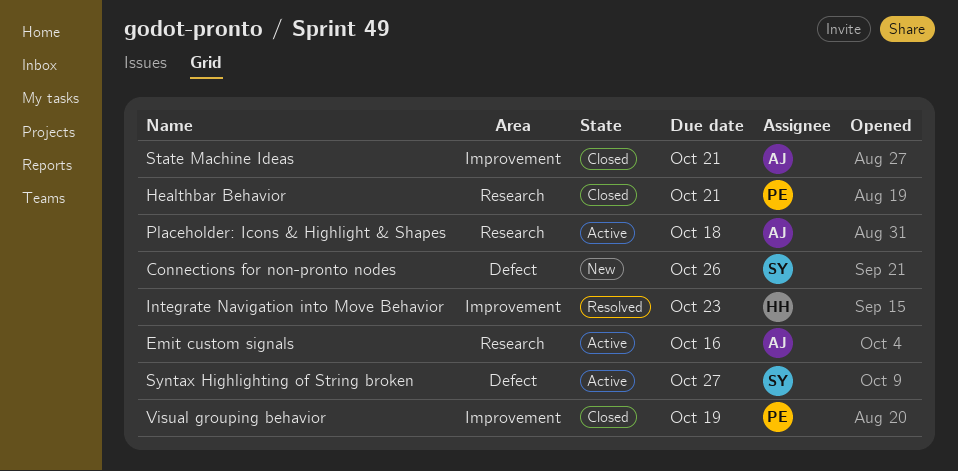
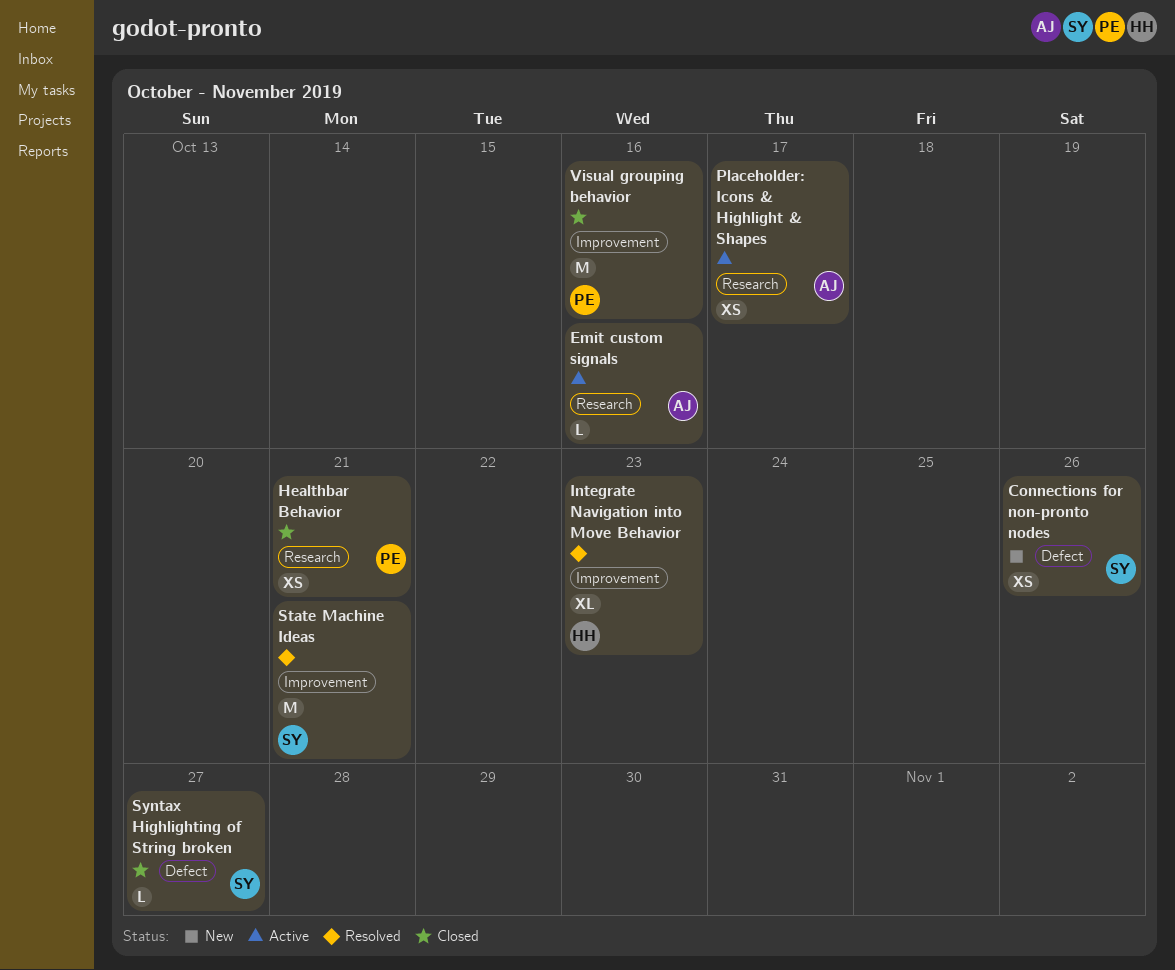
Placeholder: Icons & Highlight & Shapes, due: Oct 18 -> Oct 17
State Machine Ideas, status: Closed -> Resolved
State Machine Ideas, owner: AJ -> SY
Syntax Highlighting of String broken, status: Active -> Closed
Visual grouping behavior, due: Oct 19 -> Oct 16

